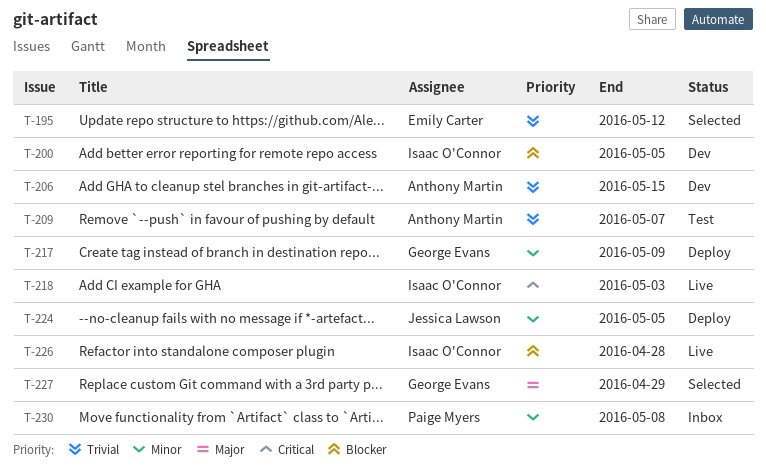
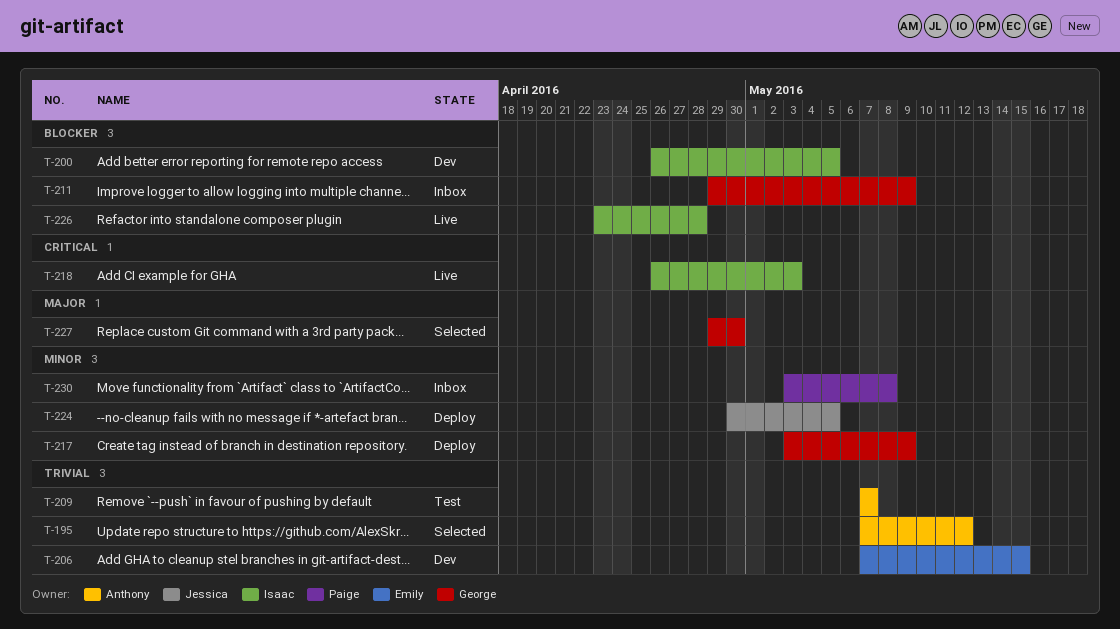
T-195, owner: Emily Carter -> Anthony Martin
T-206, owner: Anthony Martin -> Emily Carter
T-211: none -> present
T-227, due: Apr 29 -> Apr 30

